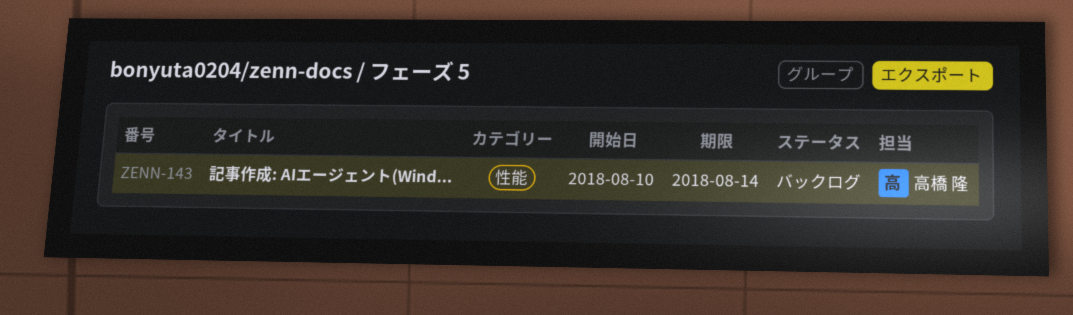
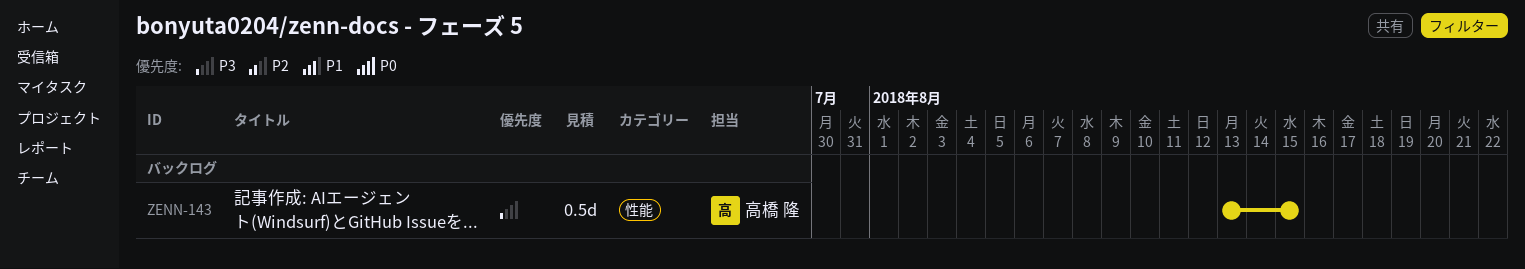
ZENN-143, start: Aug 10 -> Aug 13
ZENN-143, due: Aug 14 -> Aug 15

